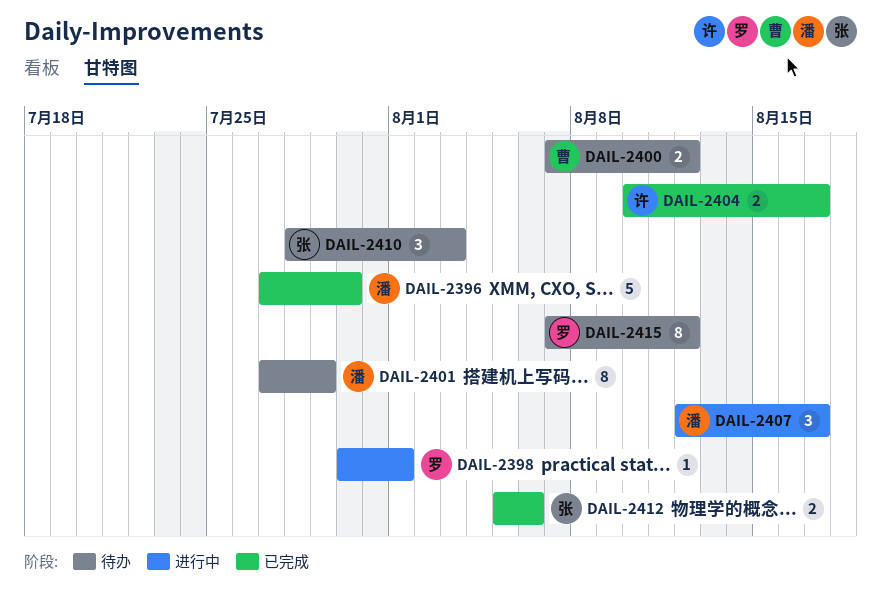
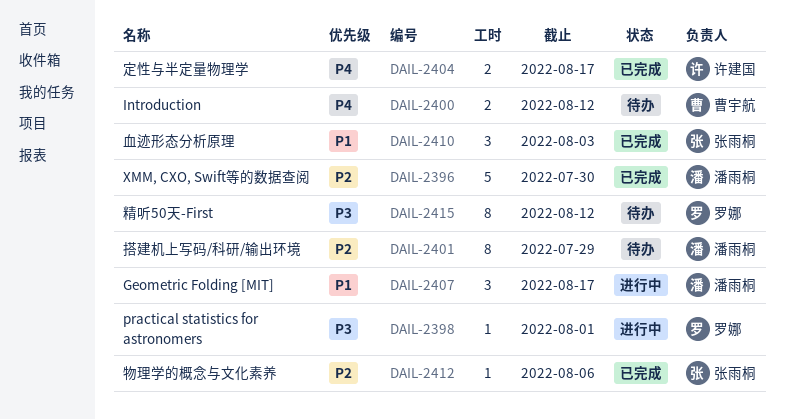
DAIL-2410, status: 待办 -> 已完成
DAIL-2412, estimate: 2 -> 1

